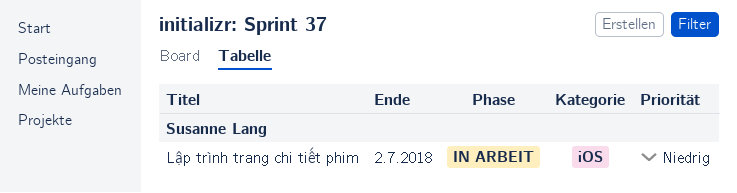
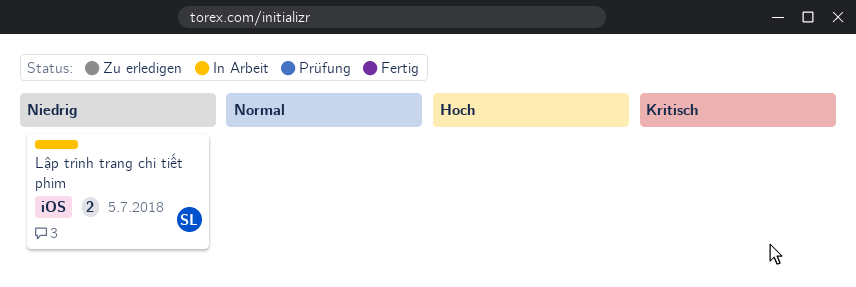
Lập trình trang chi tiết phim, due: Jul 2 -> Jul 5

